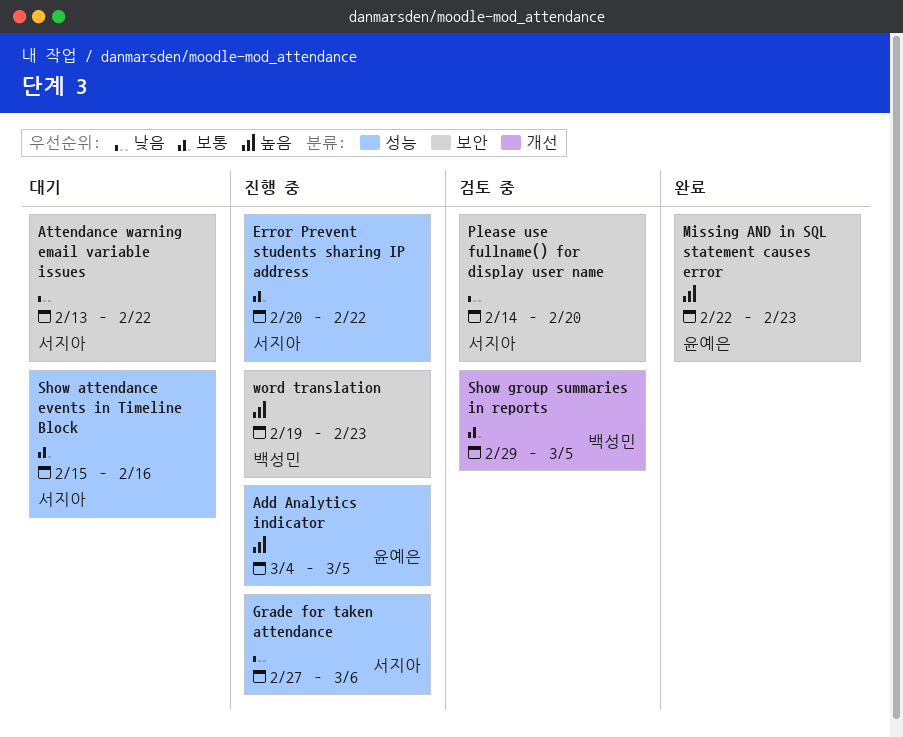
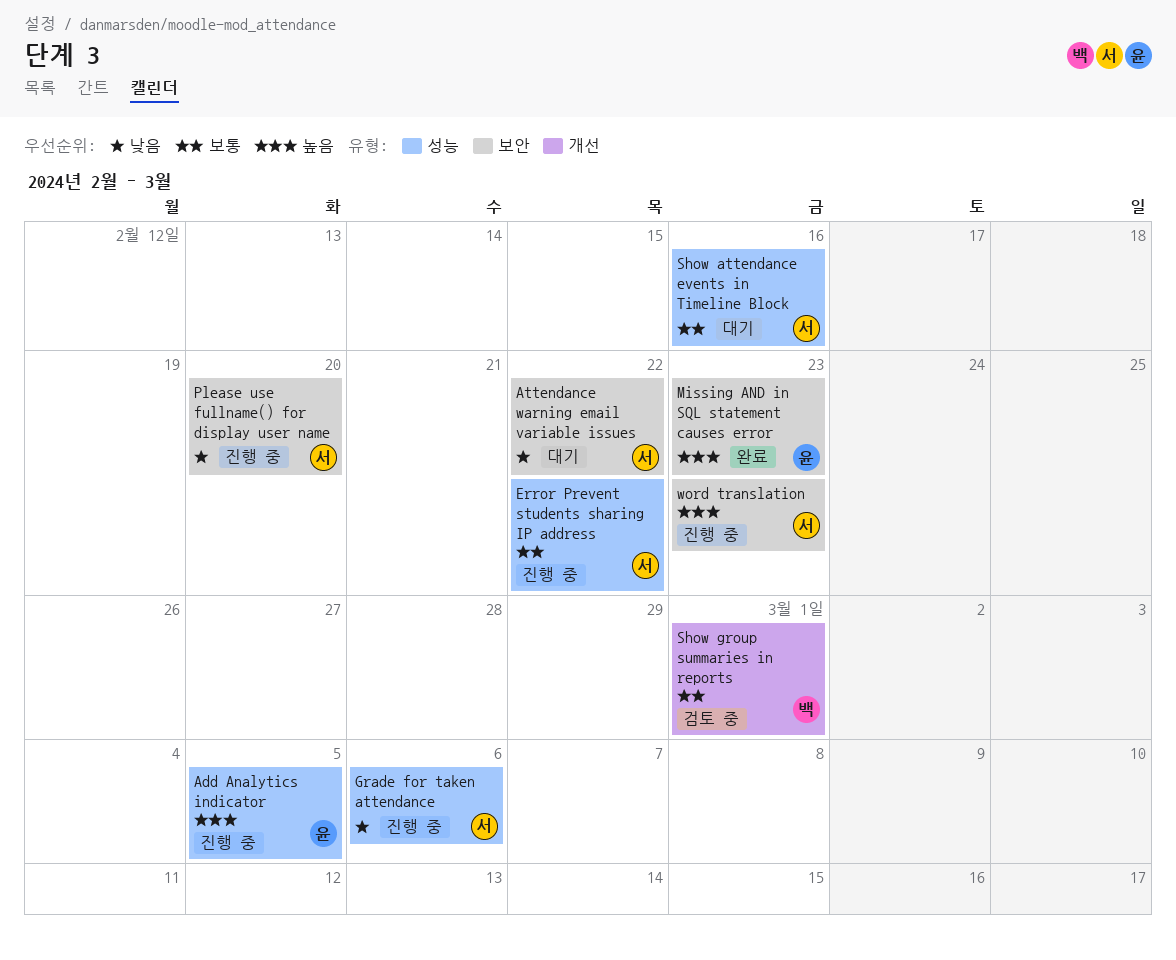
Please use fullname() for display user name, status: 검토 중 -> 진행 중
Show group summaries in reports, due: Mar 5 -> Mar 1
word translation, owner: 백성민 -> 서지아

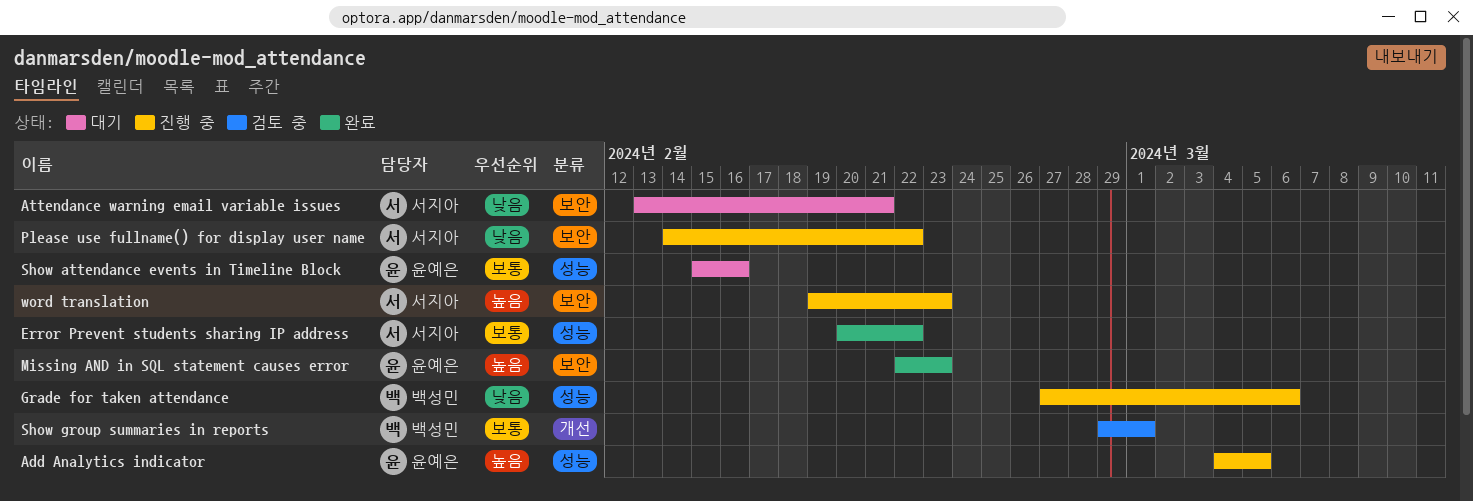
Attendance warning email variable issues, due: Feb 22 -> Feb 21
Error Prevent students sharing IP address, status: 진행 중 -> 완료
Grade for taken attendance, owner: 서지아 -> 백성민
Please use fullname() for display user name, due: Feb 20 -> Feb 22
Show attendance events in Timeline Block, owner: 서지아 -> 윤예은

